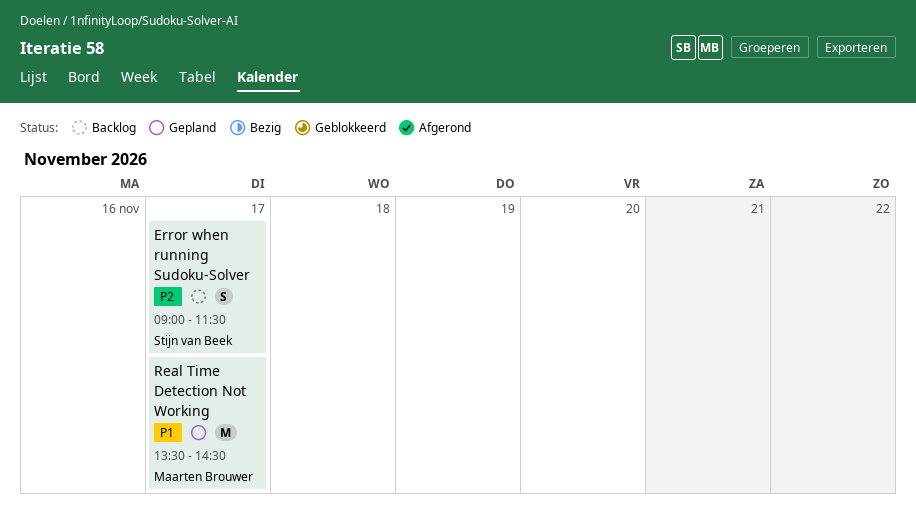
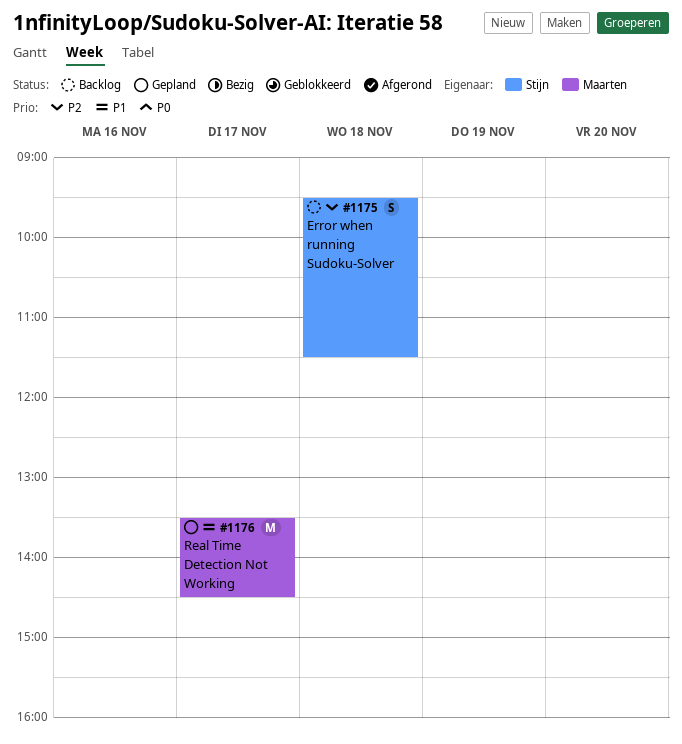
Error when running Sudoku-Solver, day: Nov 17 -> Nov 18
Error when running Sudoku-Solver, begins: 09:00 -> 09:30

